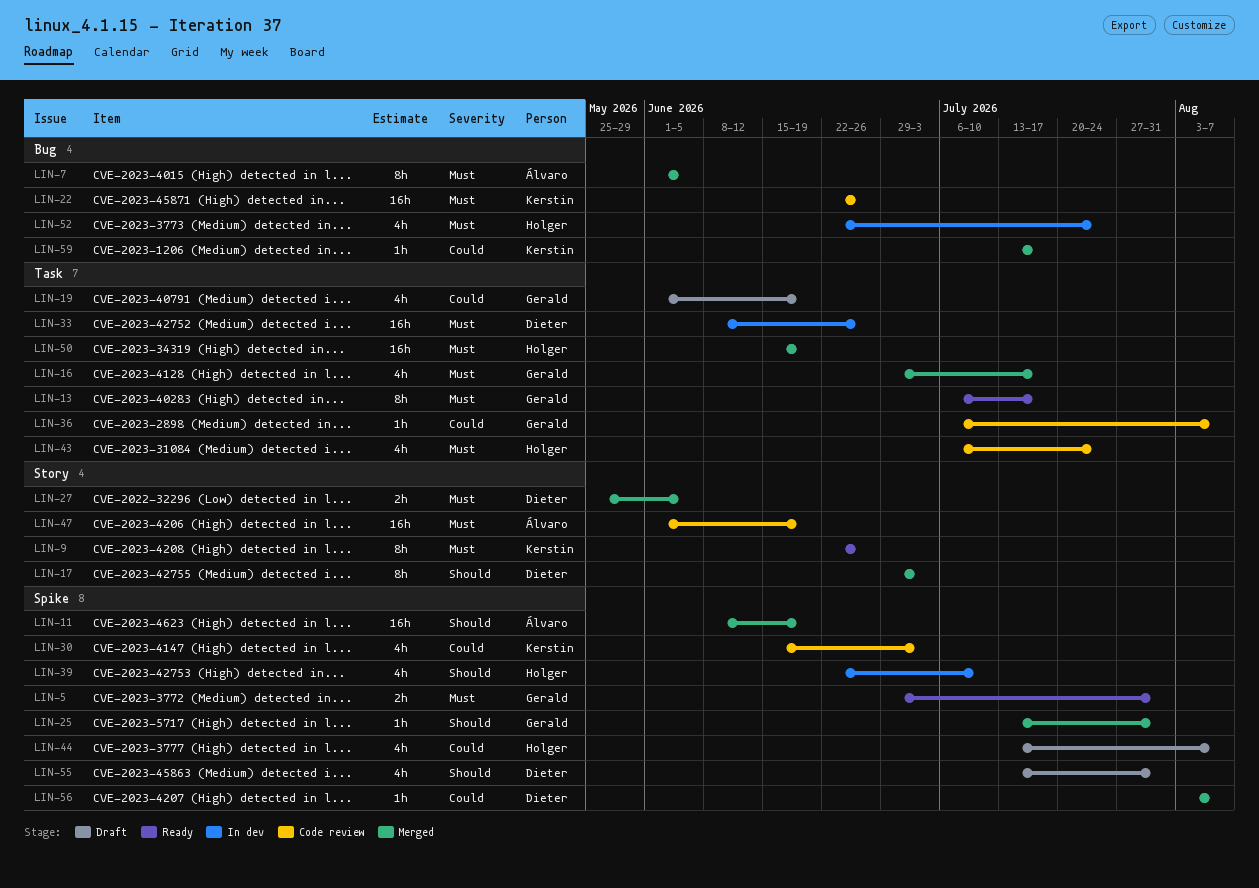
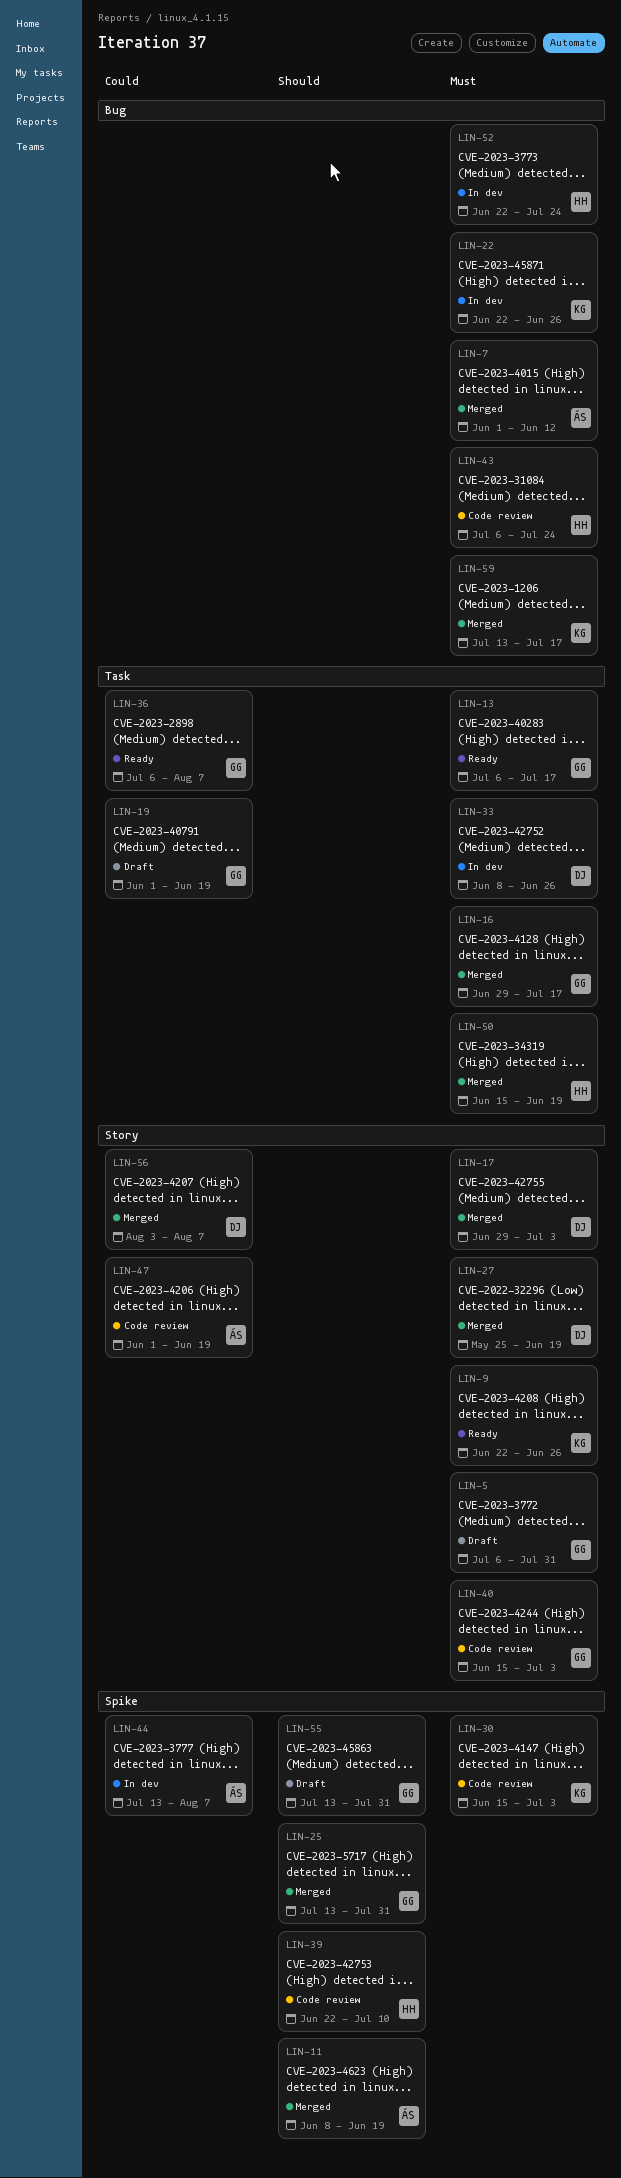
LIN-5, status: Ready -> Draft
LIN-5, label: Spike -> Story
LIN-5, start: Jun 29 -> Jul 6
LIN-7, due: Jun 5 -> Jun 12
LIN-17, priority: Should -> Must
LIN-22, status: Code review -> In dev
LIN-27, due: Jun 5 -> Jun 19
LIN-30, priority: Could -> Must
LIN-36, status: Code review -> Ready
LIN-39, status: In dev -> Code review
LIN-40: none -> present
LIN-43, label: Task -> Bug
LIN-44, status: Draft -> In dev
LIN-44, owner: Holger -> Álvaro
LIN-47, priority: Must -> Could
LIN-55, owner: Dieter -> Gerald
LIN-56, label: Spike -> Story
LIN-59, priority: Could -> Must

